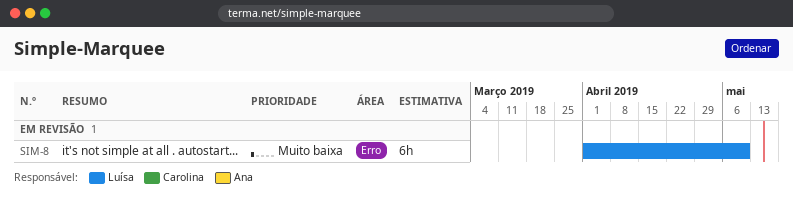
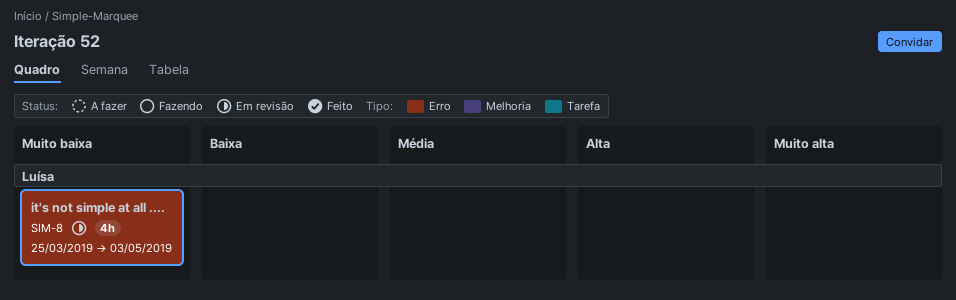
SIM-8, estimate: 6h -> 4h
SIM-8, start: Apr 1 -> Mar 25
SIM-8, due: May 10 -> May 3

